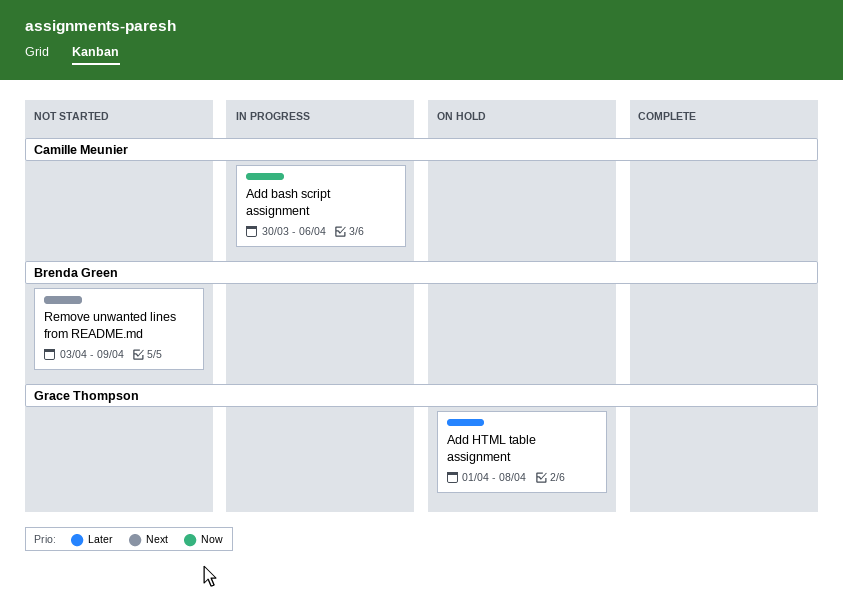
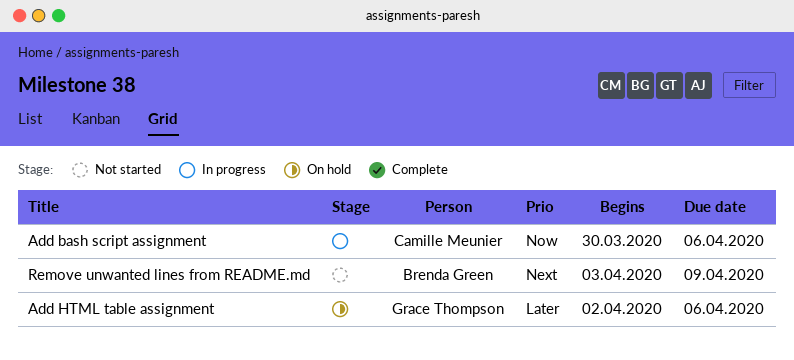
Add HTML table assignment, start: Apr 1 -> Apr 2
Add HTML table assignment, due: Apr 8 -> Apr 6

